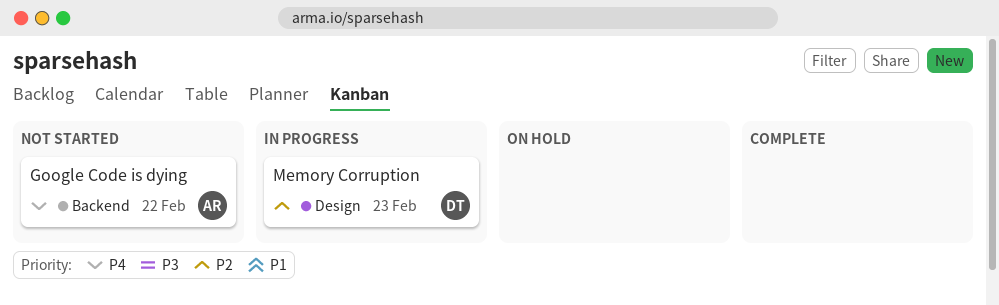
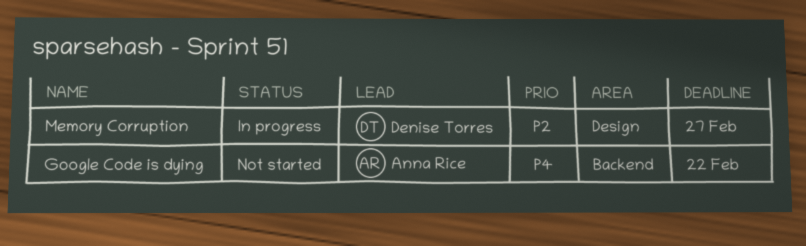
Memory Corruption, due: Feb 23 -> Feb 27

